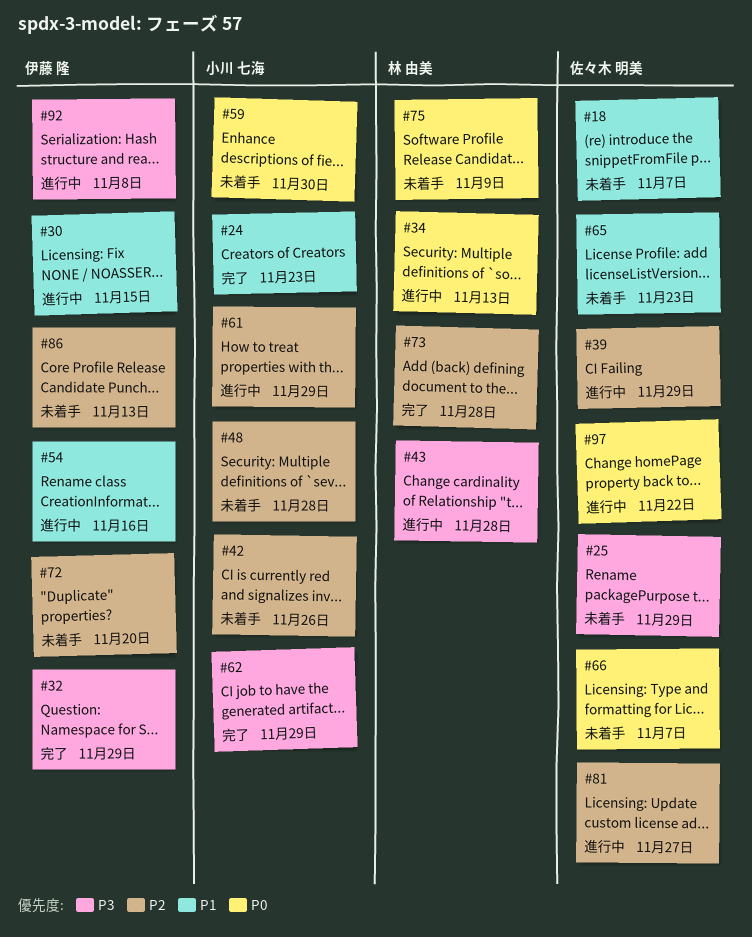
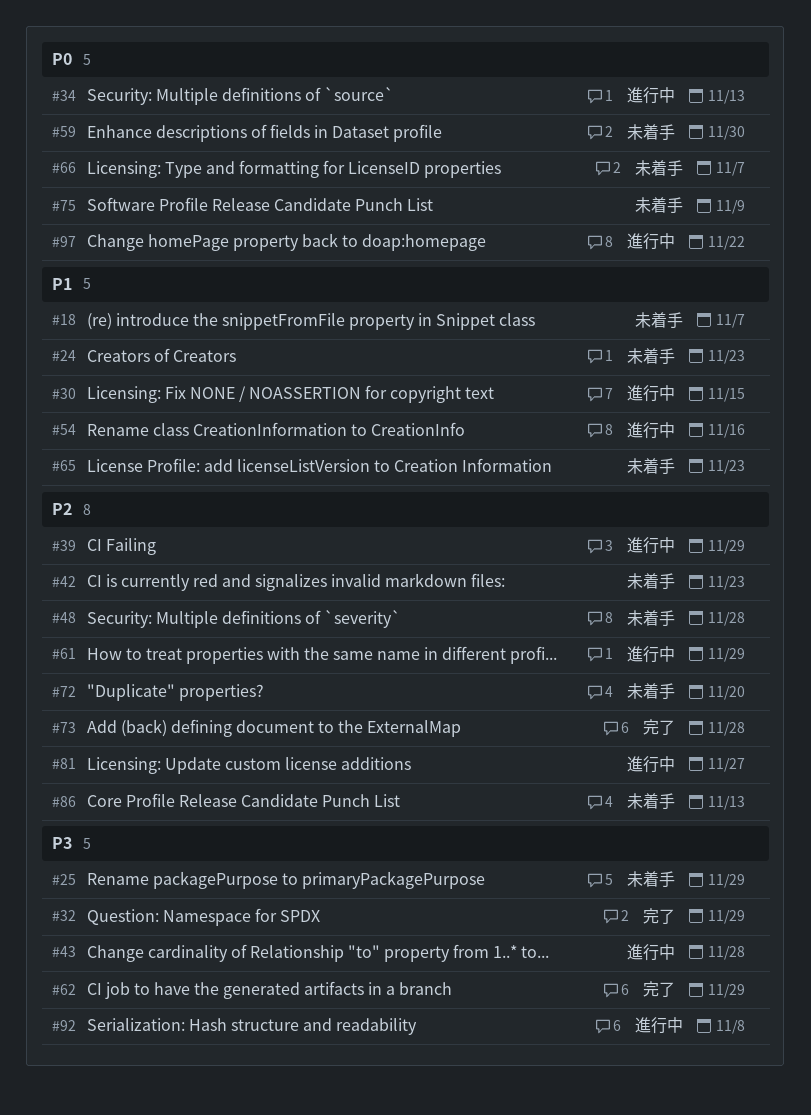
#24, status: 完了 -> 未着手
#42, due: Nov 26 -> Nov 23

